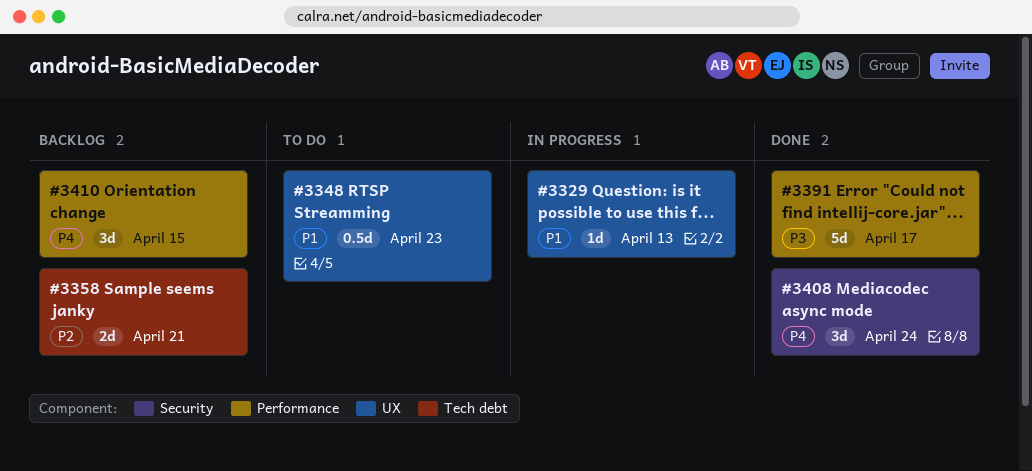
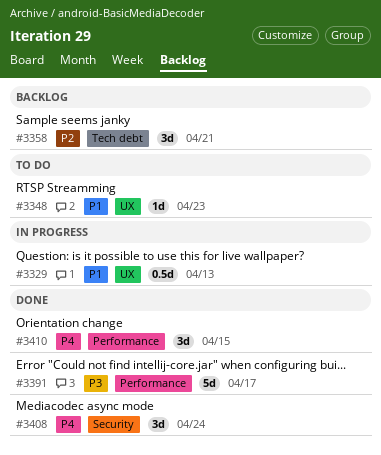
#3329, estimate: 1d -> 0.5d
#3348, estimate: 0.5d -> 1d
#3358, estimate: 2d -> 3d
#3410, status: Backlog -> Done

